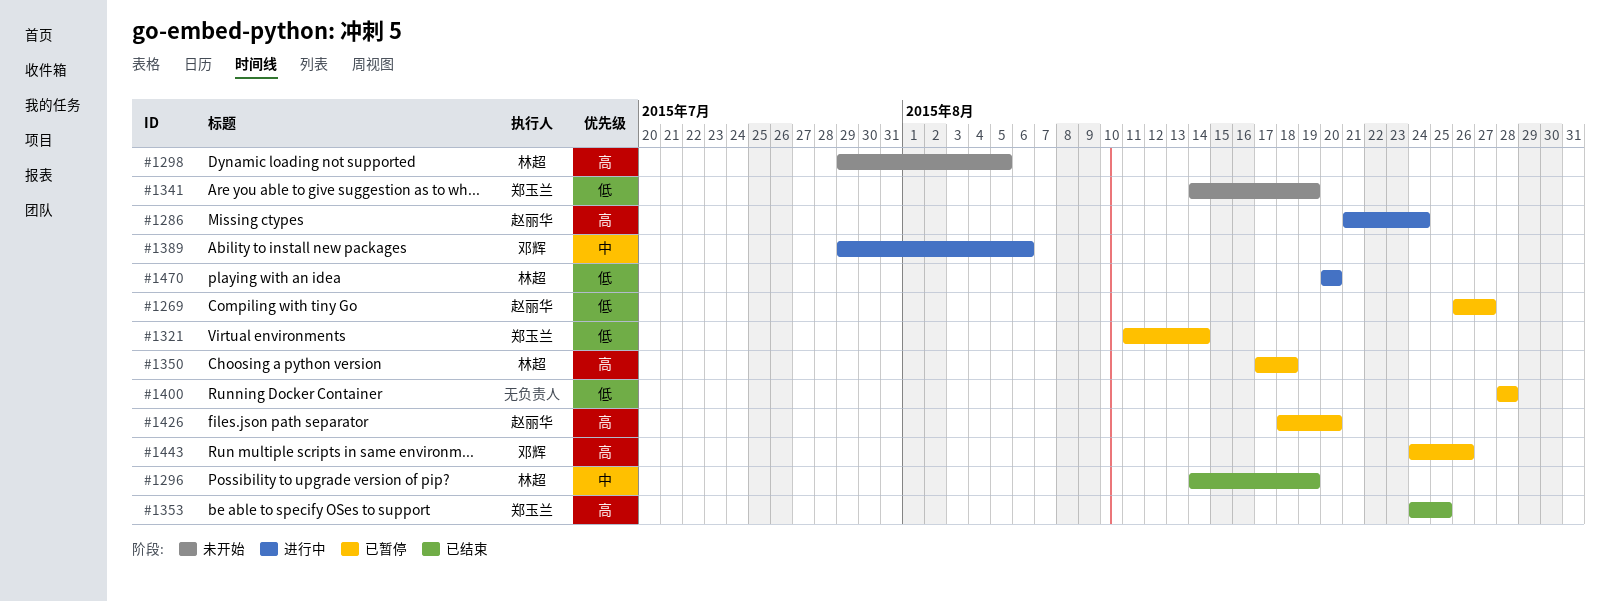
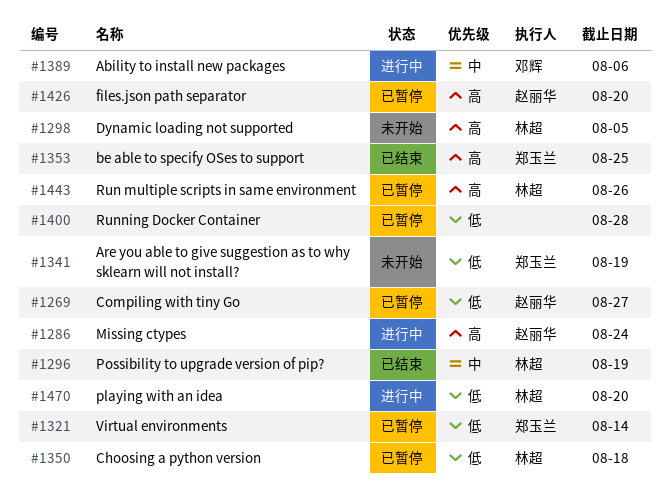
#1350, priority: 高 -> 低
#1443, owner: 邓辉 -> 林超

